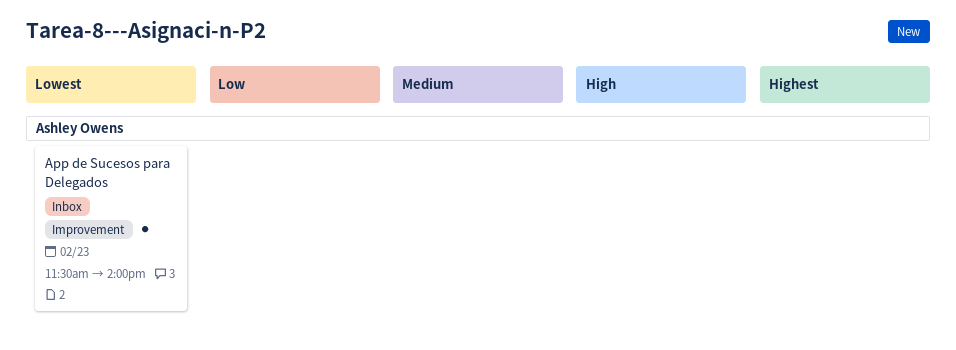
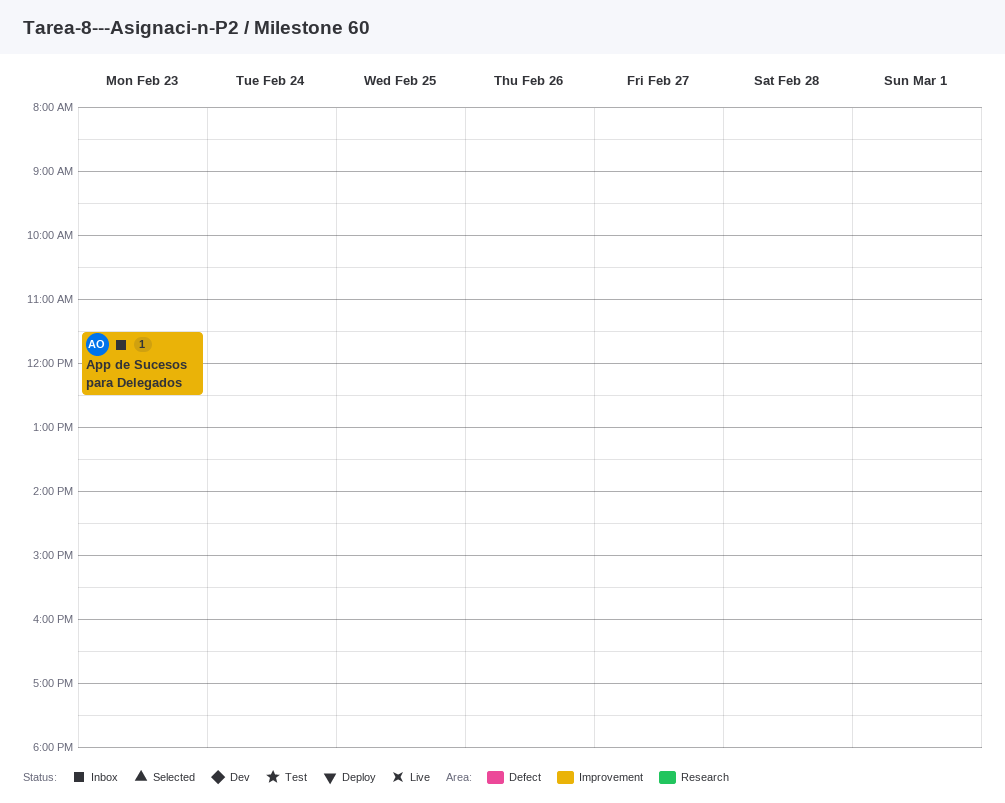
App de Sucesos para Delegados, ends: 14:00 -> 12:30

